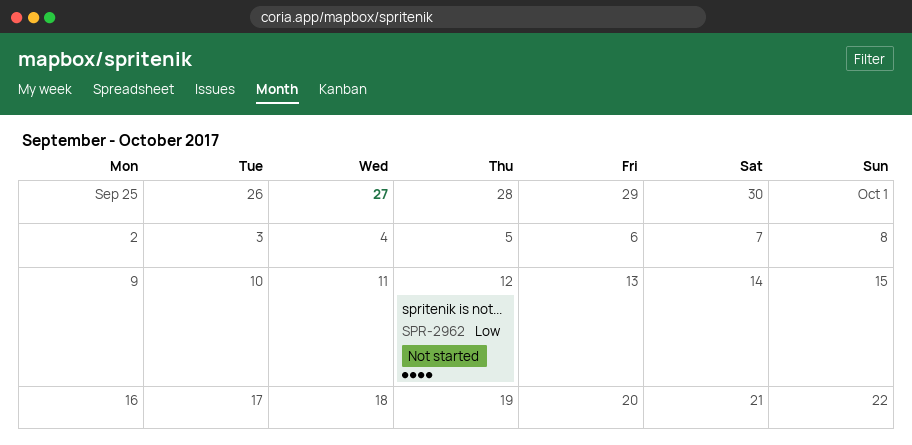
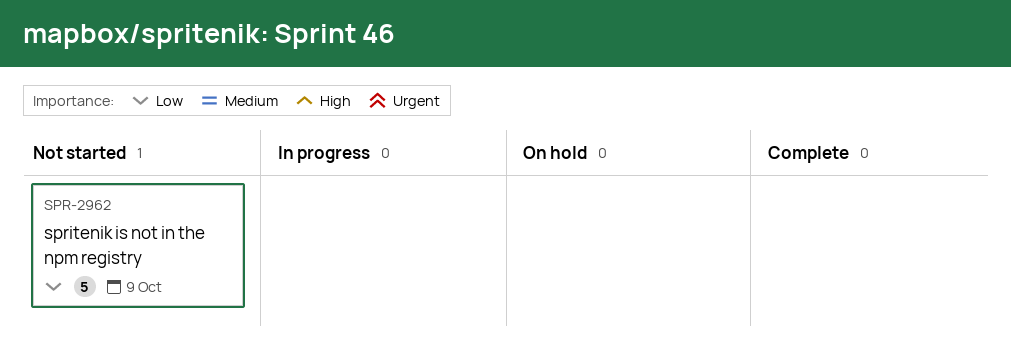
SPR-2962, estimate: 4 -> 5
SPR-2962, due: Oct 12 -> Oct 9

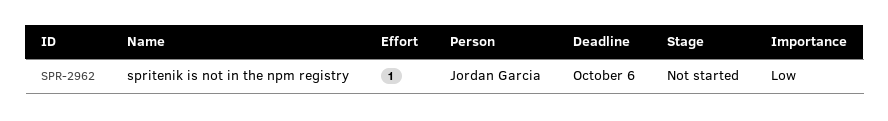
SPR-2962, estimate: 5 -> 1
SPR-2962, due: Oct 9 -> Oct 6

